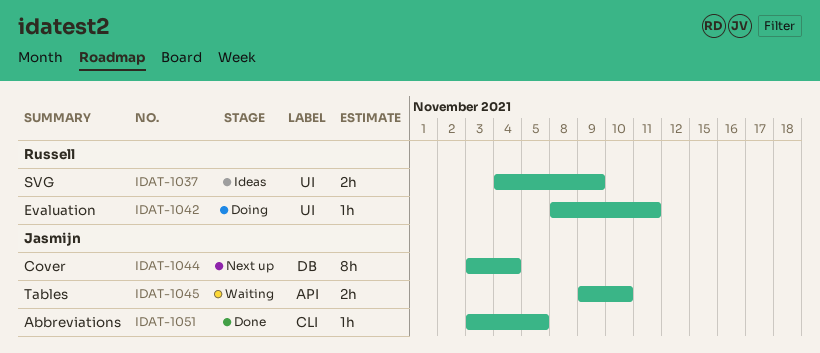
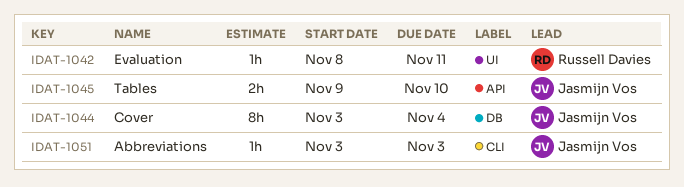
IDAT-1037: present -> none
IDAT-1051, due: Nov 5 -> Nov 3

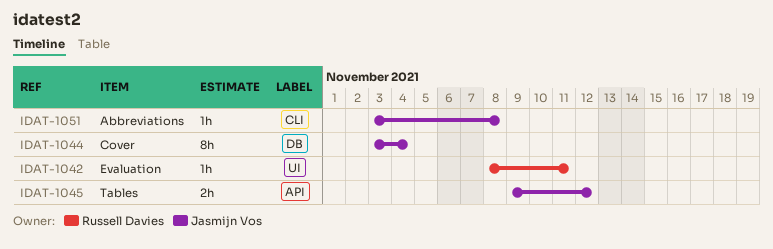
IDAT-1045, due: Nov 10 -> Nov 12
IDAT-1051, due: Nov 3 -> Nov 8

